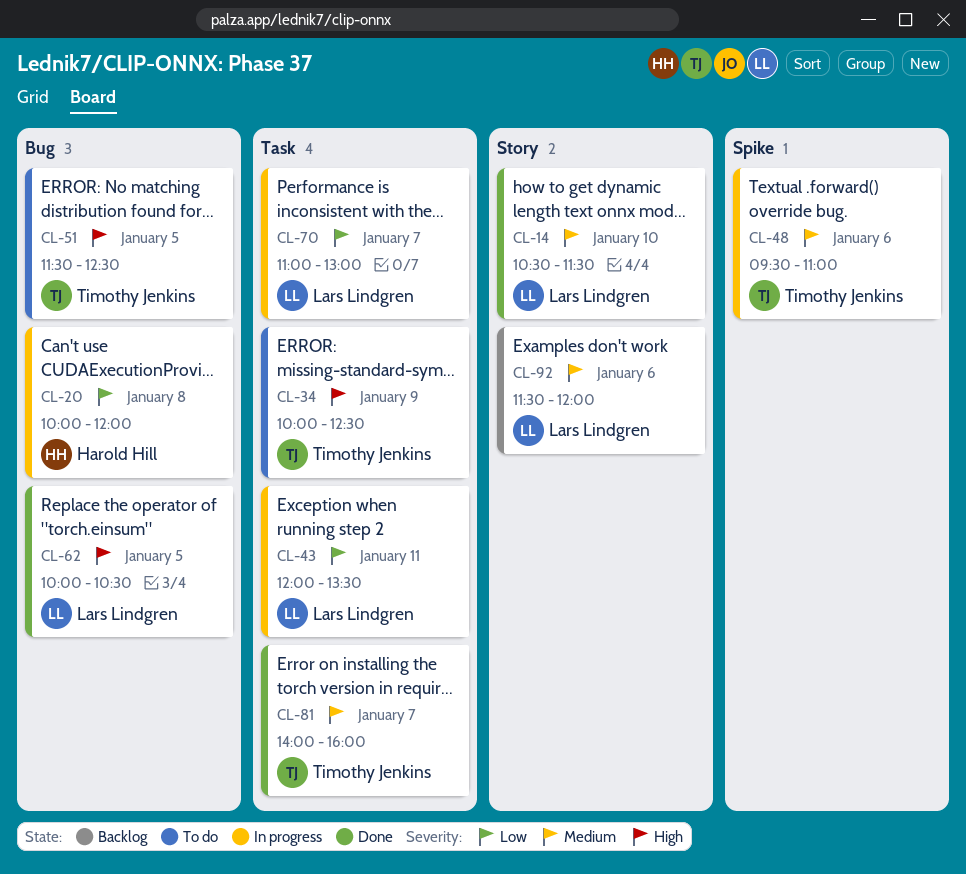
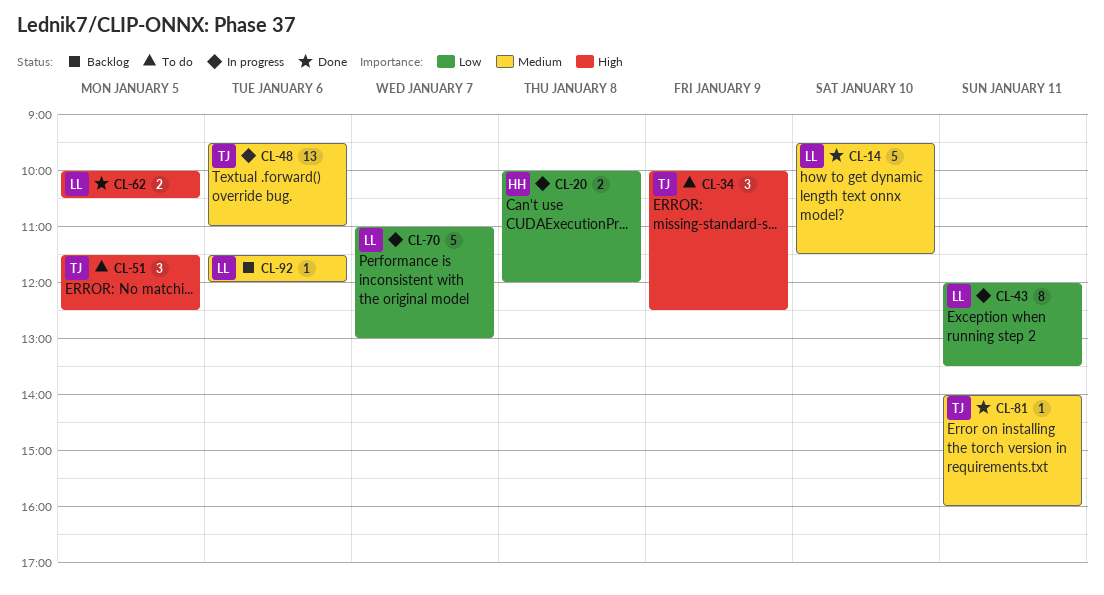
CL-14, begins: 10:30 -> 09:30
CL-81, day: Jan 7 -> Jan 11

